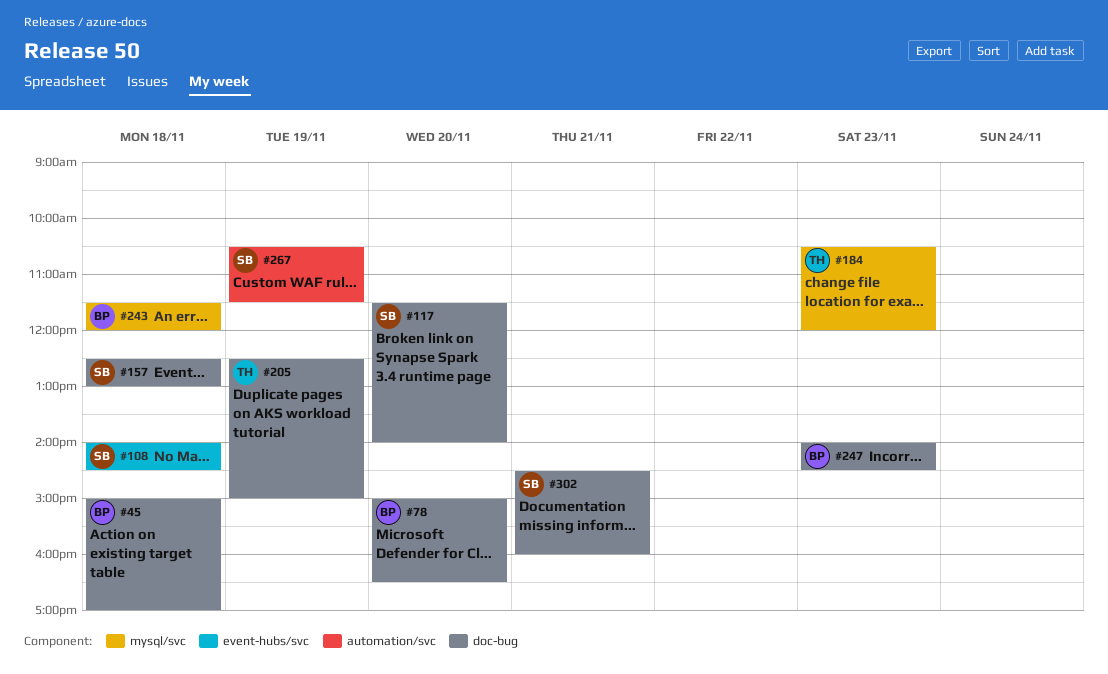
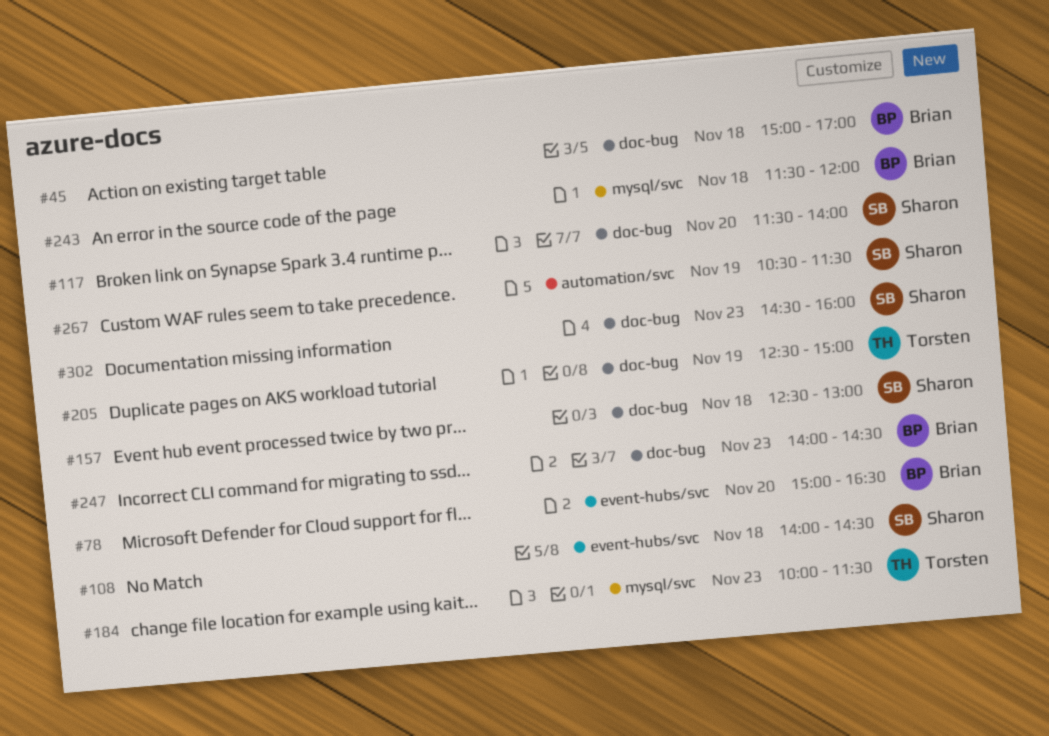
#78, label: doc-bug -> event-hubs/svc
#184, begins: 10:30 -> 10:00
#184, ends: 12:00 -> 11:30
#302, day: Nov 21 -> Nov 23

